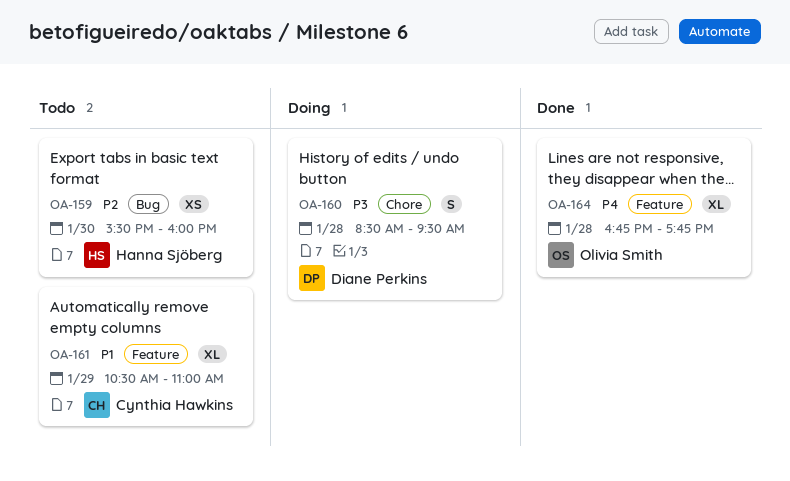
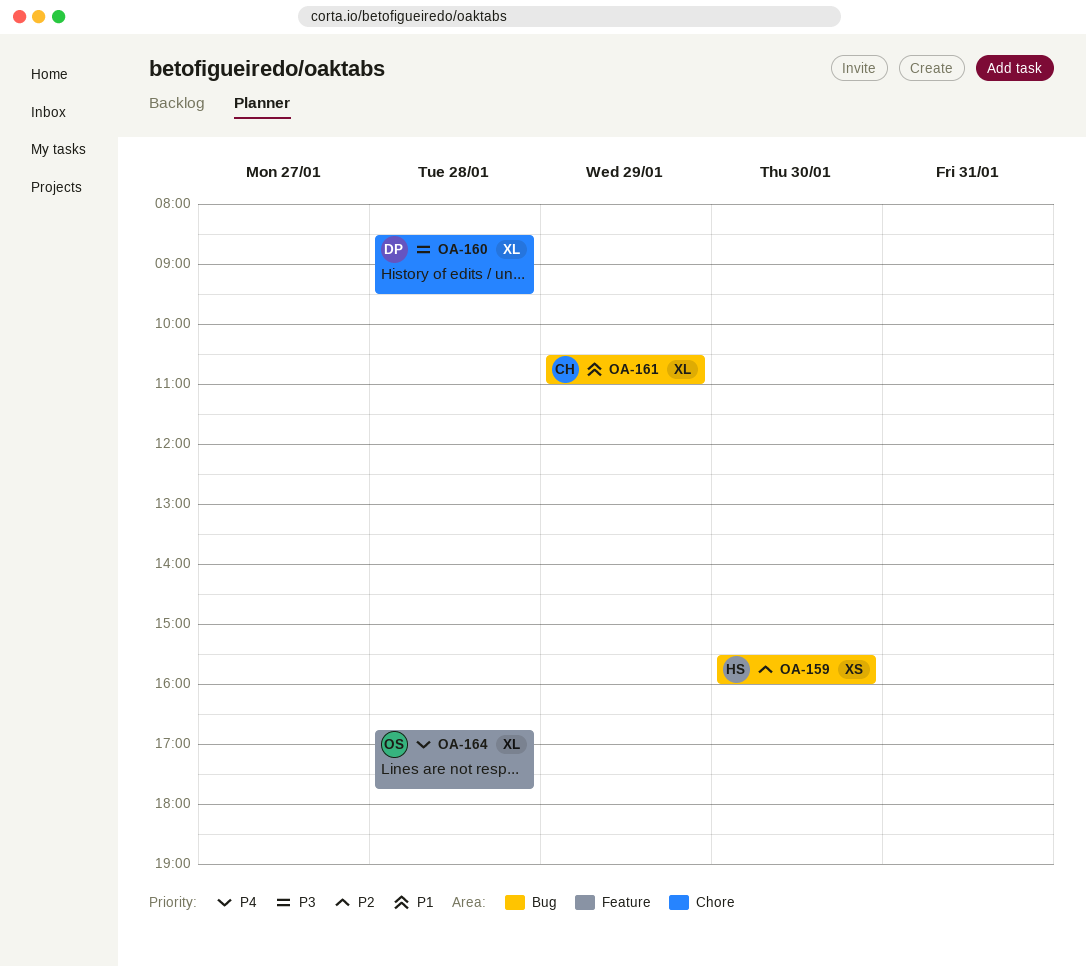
OA-160, estimate: S -> XL
OA-161, label: Feature -> Bug

